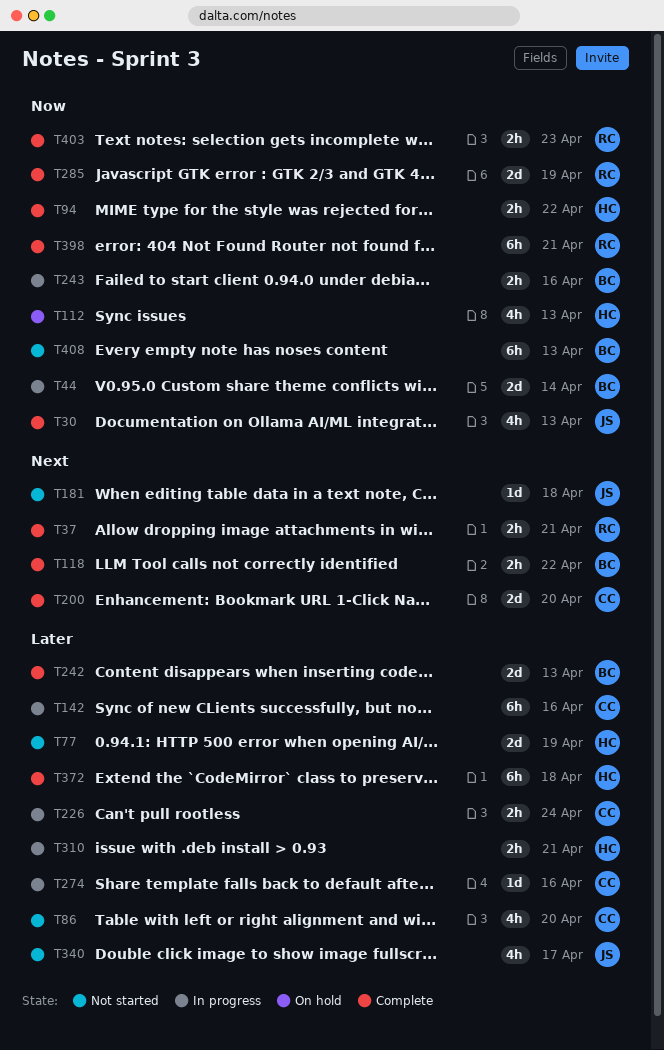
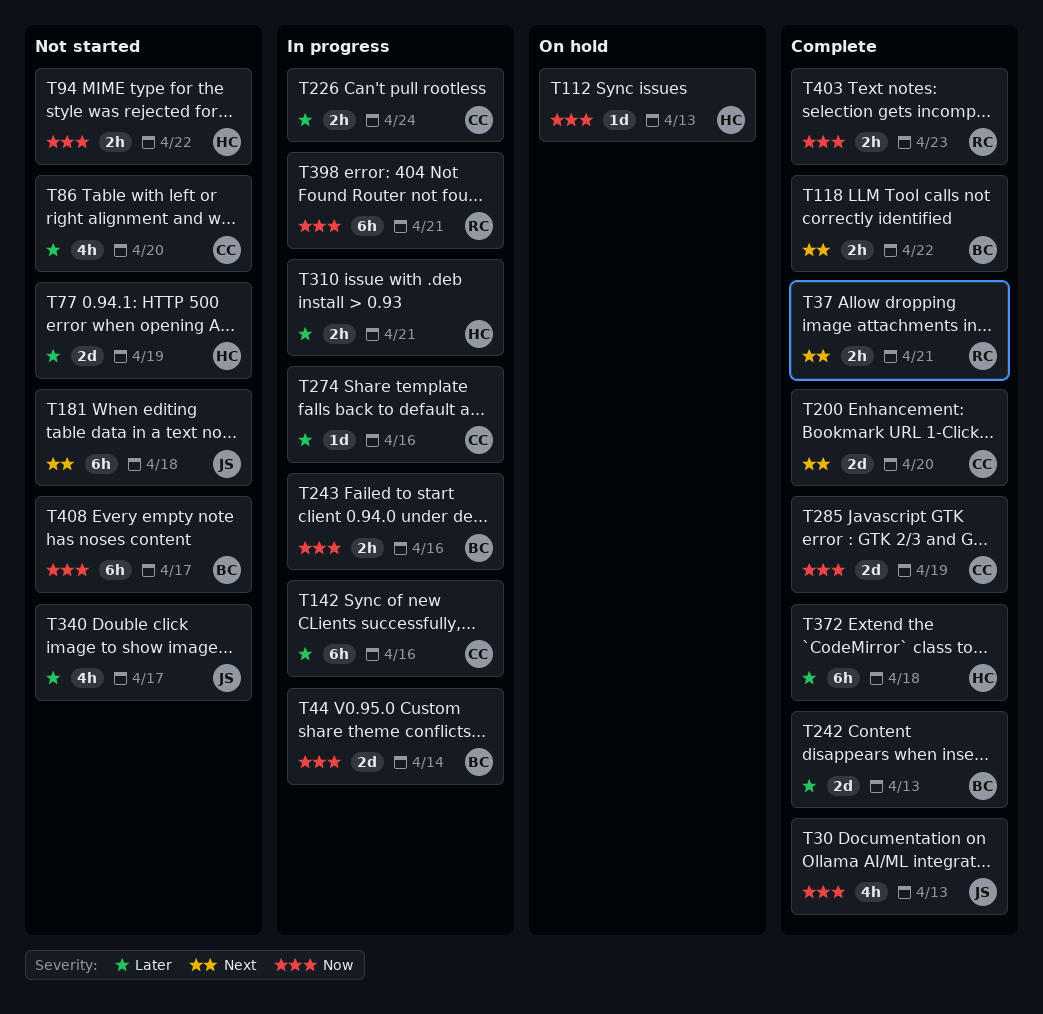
T94, status: Complete -> Not started
T112, estimate: 4h -> 1d
T181, estimate: 1d -> 6h
T285, owner: RC -> CC
T398, status: Complete -> In progress
T408, due: Apr 13 -> Apr 17

